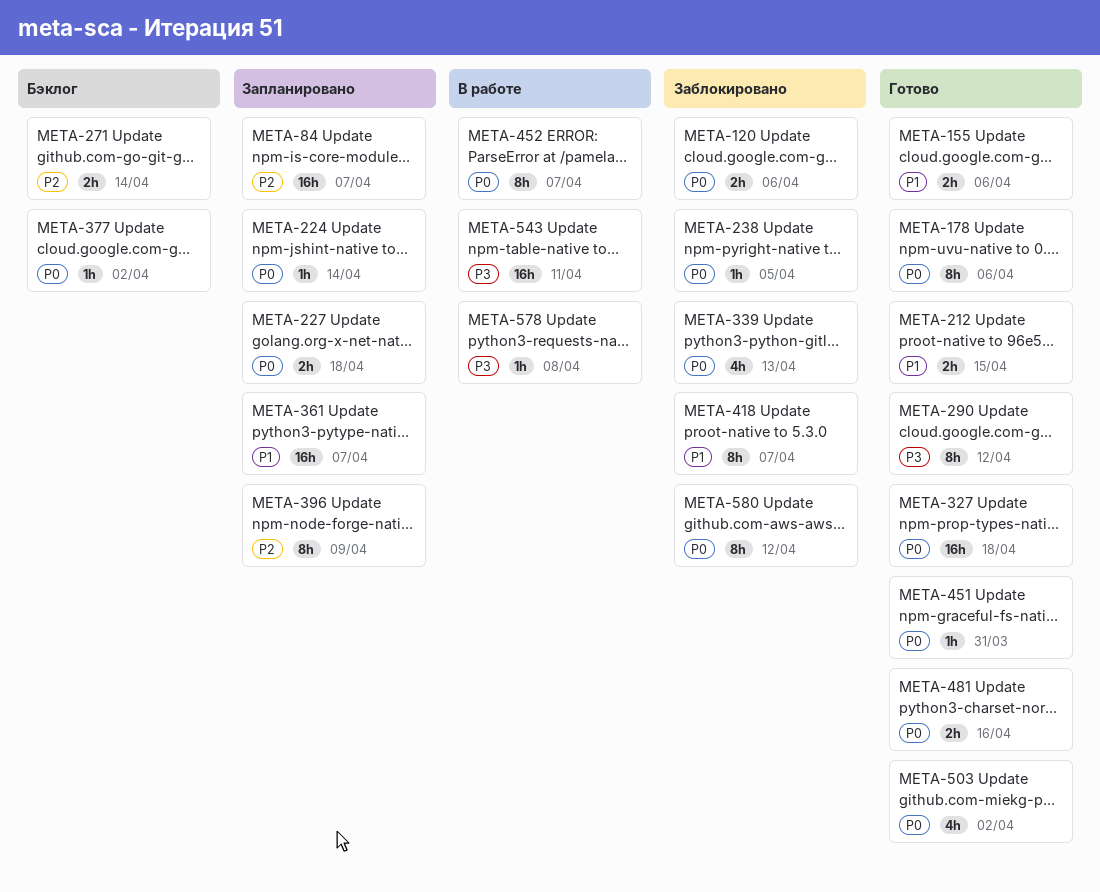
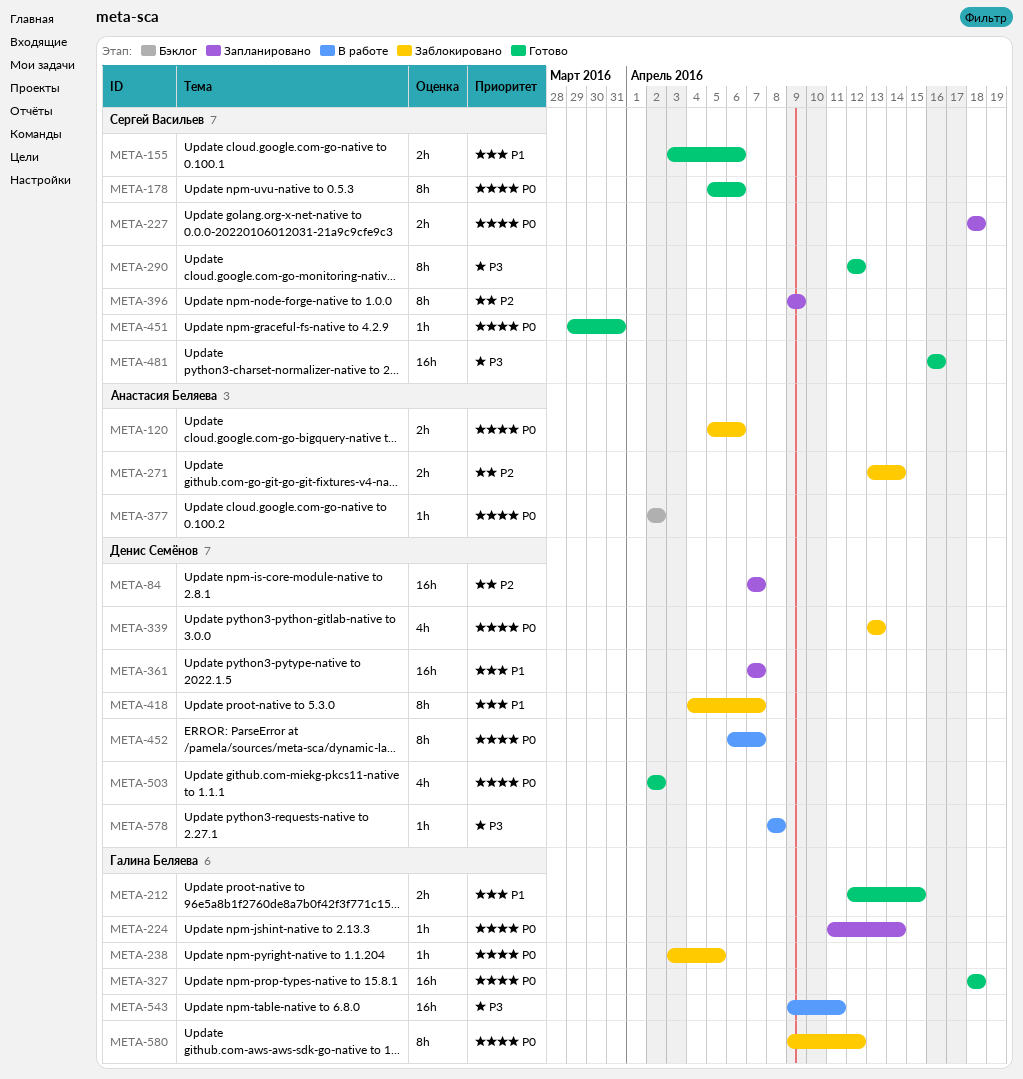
META-271, status: Бэклог -> Заблокировано
META-481, priority: P0 -> P3
META-481, estimate: 2h -> 16h

